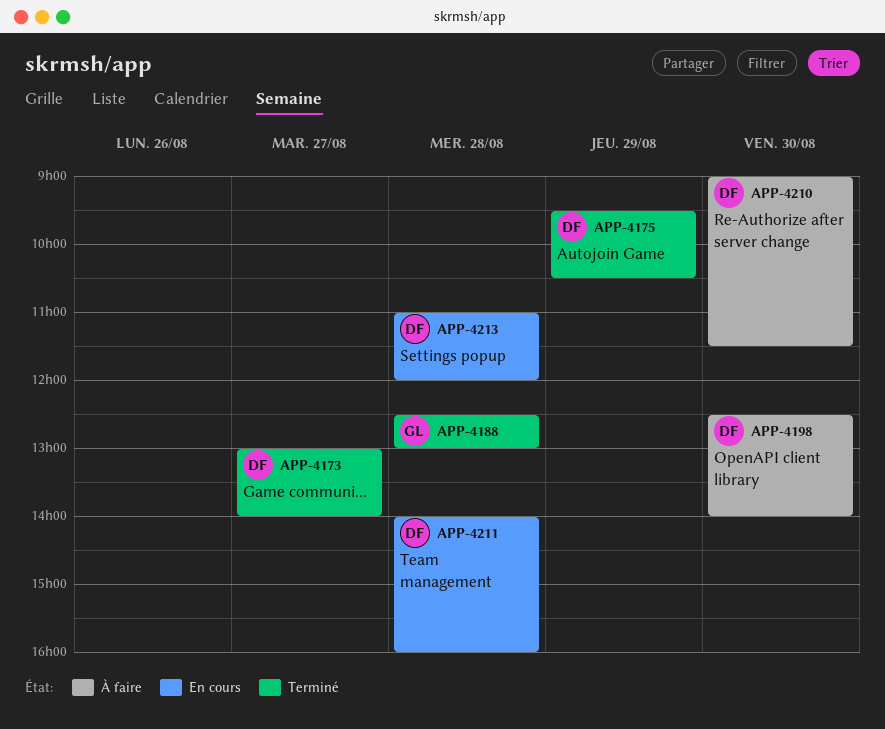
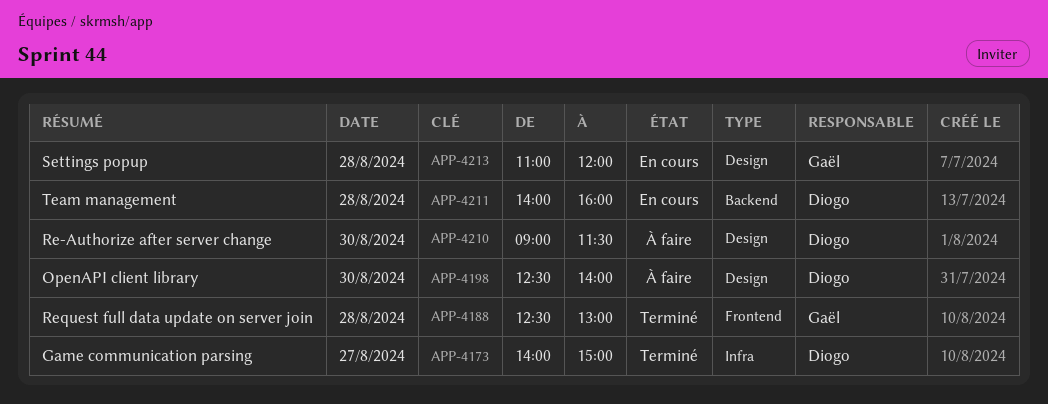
APP-4173, begins: 13:00 -> 14:00
APP-4173, ends: 14:00 -> 15:00
APP-4175: present -> none
APP-4213, owner: Diogo -> Gaël

